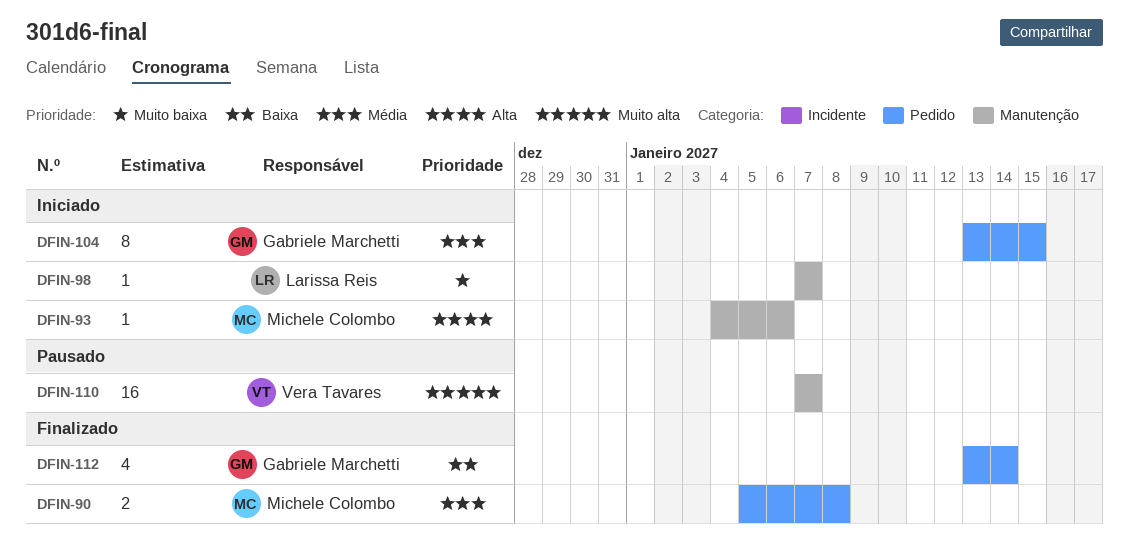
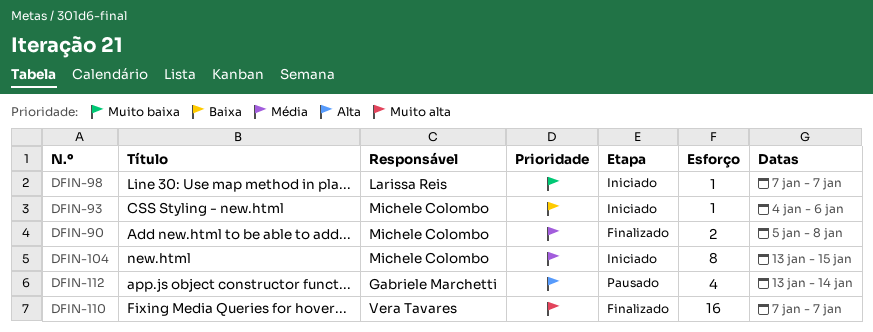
DFIN-93, priority: Alta -> Baixa
DFIN-104, owner: Gabriele Marchetti -> Michele Colombo
DFIN-110, status: Pausado -> Finalizado
DFIN-112, status: Finalizado -> Pausado
DFIN-112, priority: Baixa -> Alta

